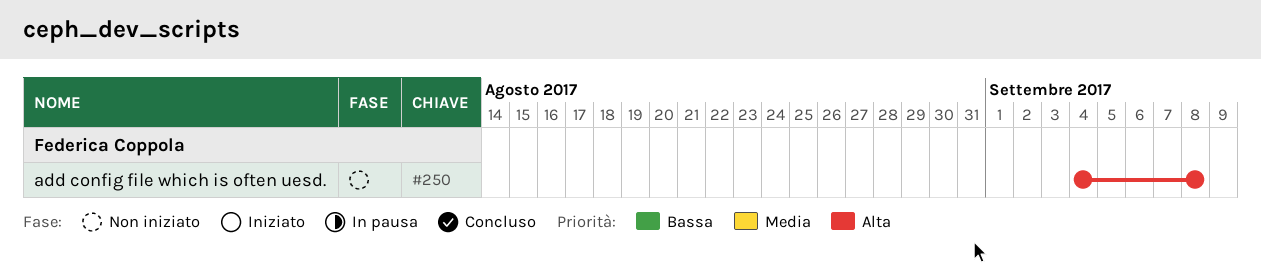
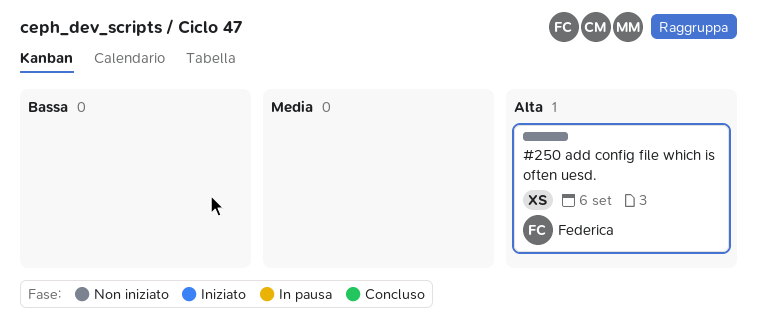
#250, due: Sep 8 -> Sep 6

